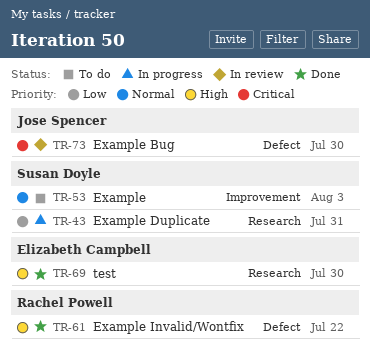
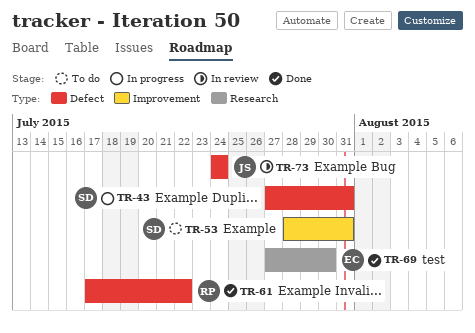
TR-43, label: Research -> Defect
TR-53, due: Aug 3 -> Jul 31
TR-73, due: Jul 30 -> Jul 24

